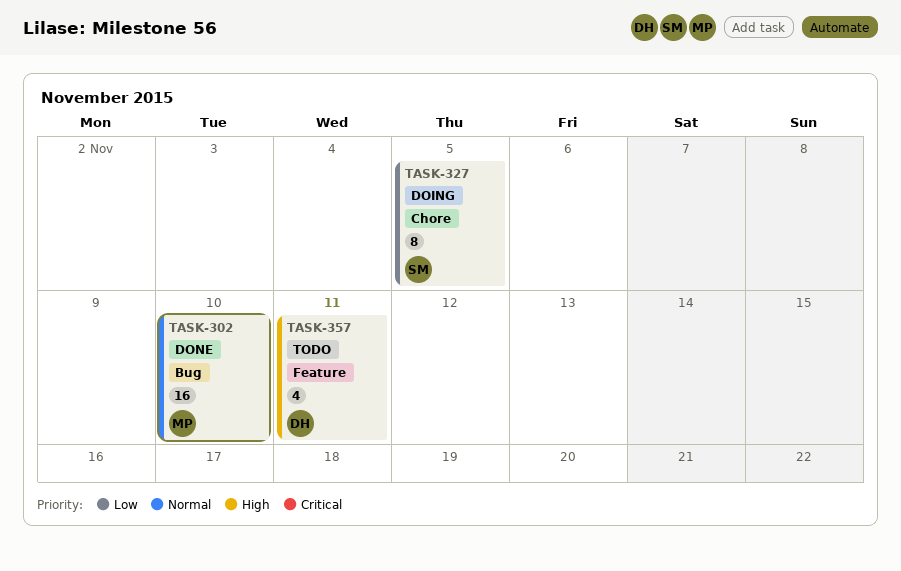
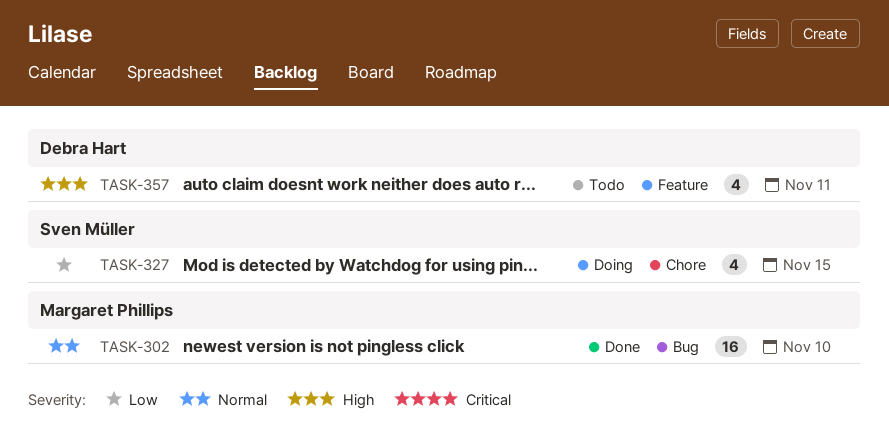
TASK-327, estimate: 8 -> 4
TASK-327, due: Nov 5 -> Nov 15

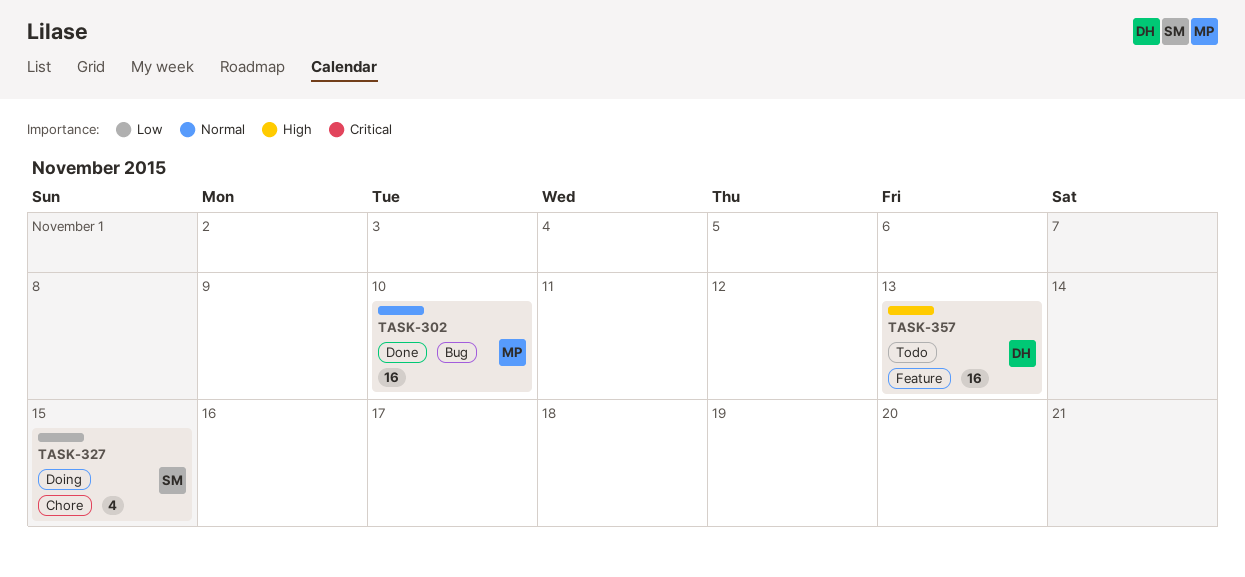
TASK-357, estimate: 4 -> 16
TASK-357, due: Nov 11 -> Nov 13

